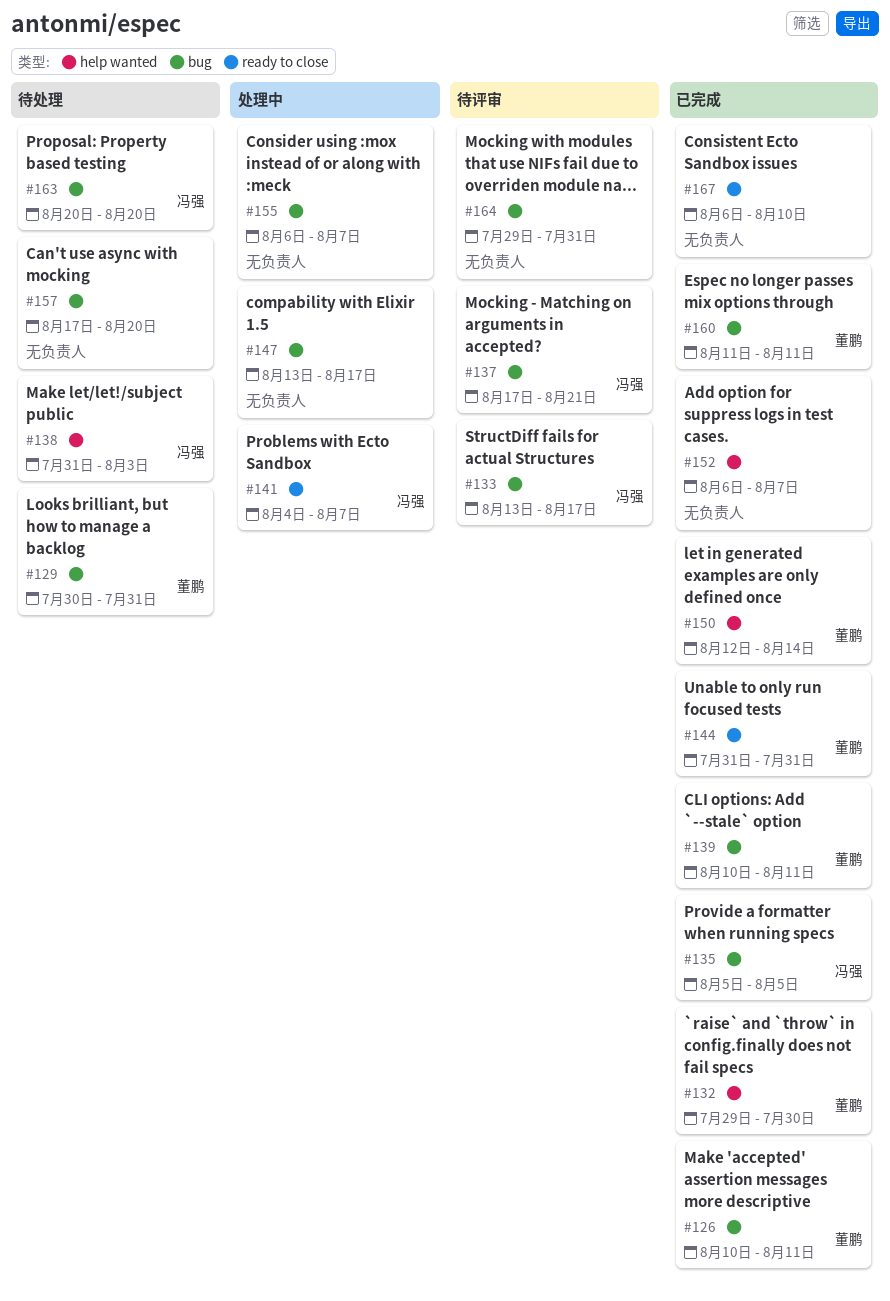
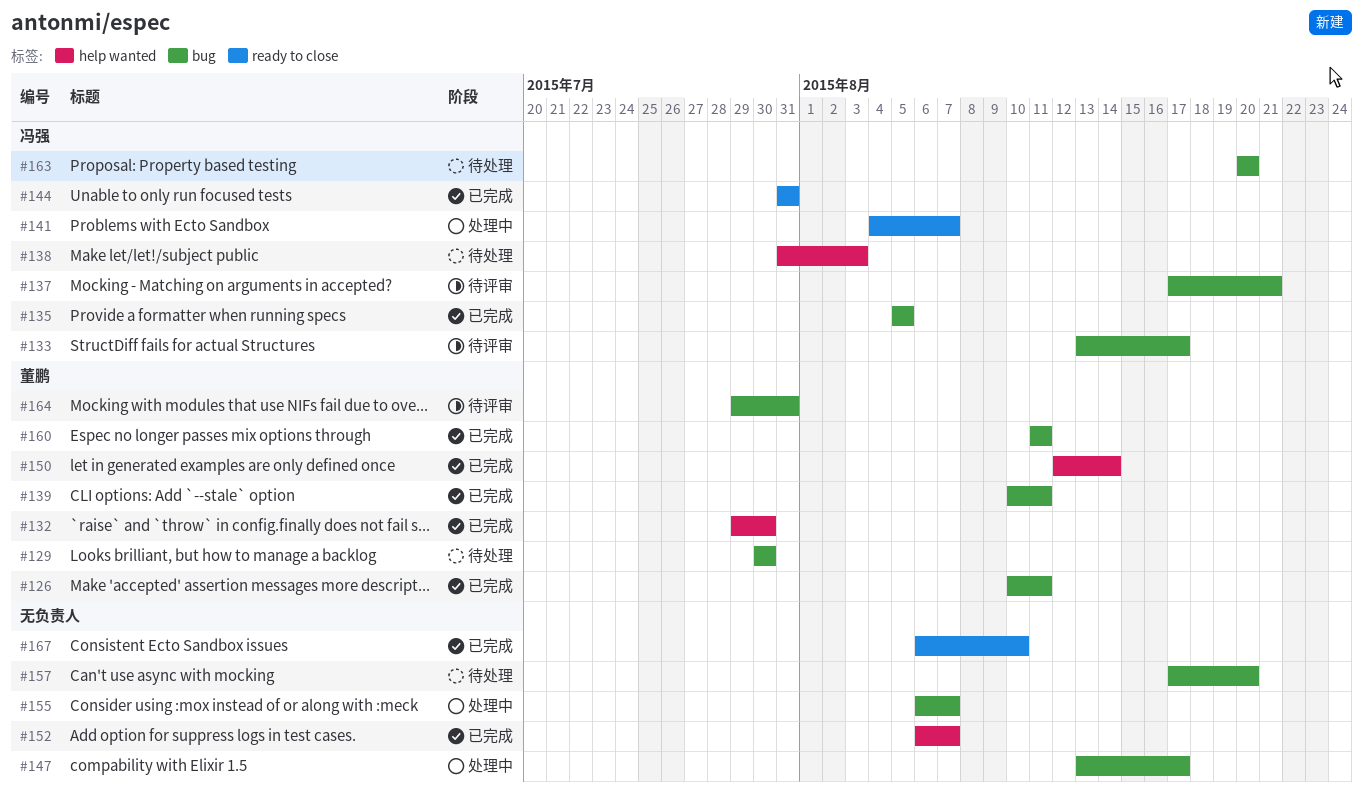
#129, due: Jul 31 -> Jul 30
#144, owner: 董鹏 -> 冯强
#164, owner: none -> 董鹏

